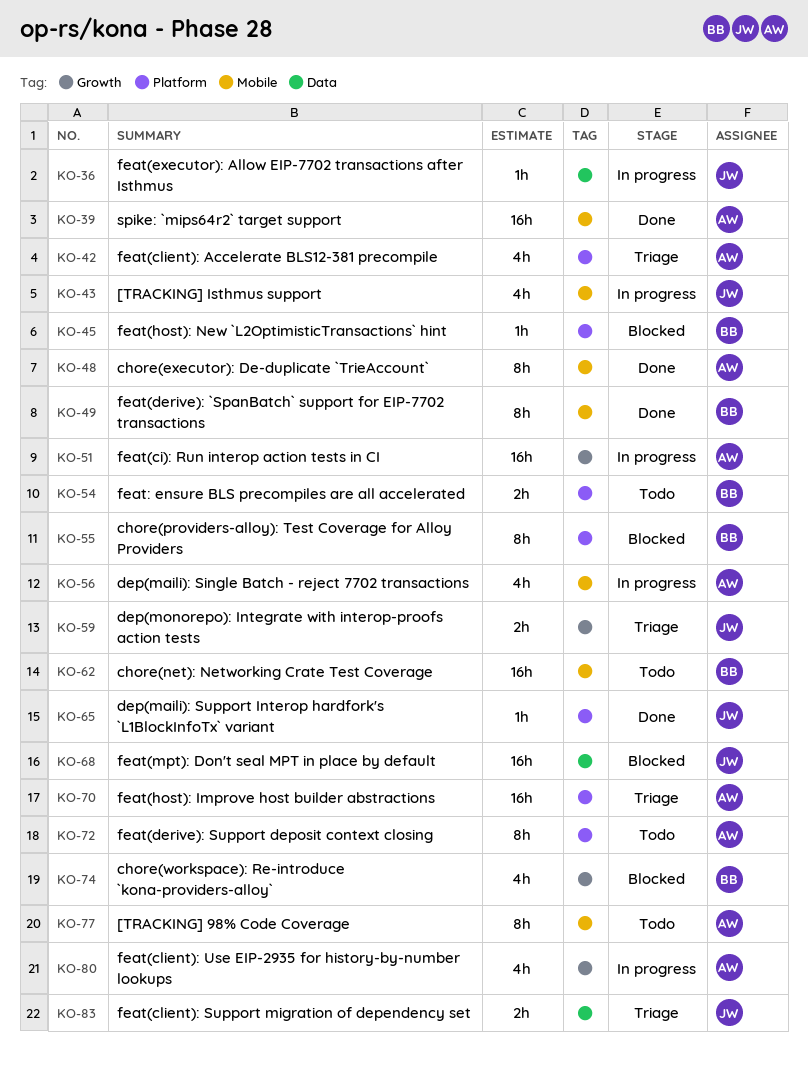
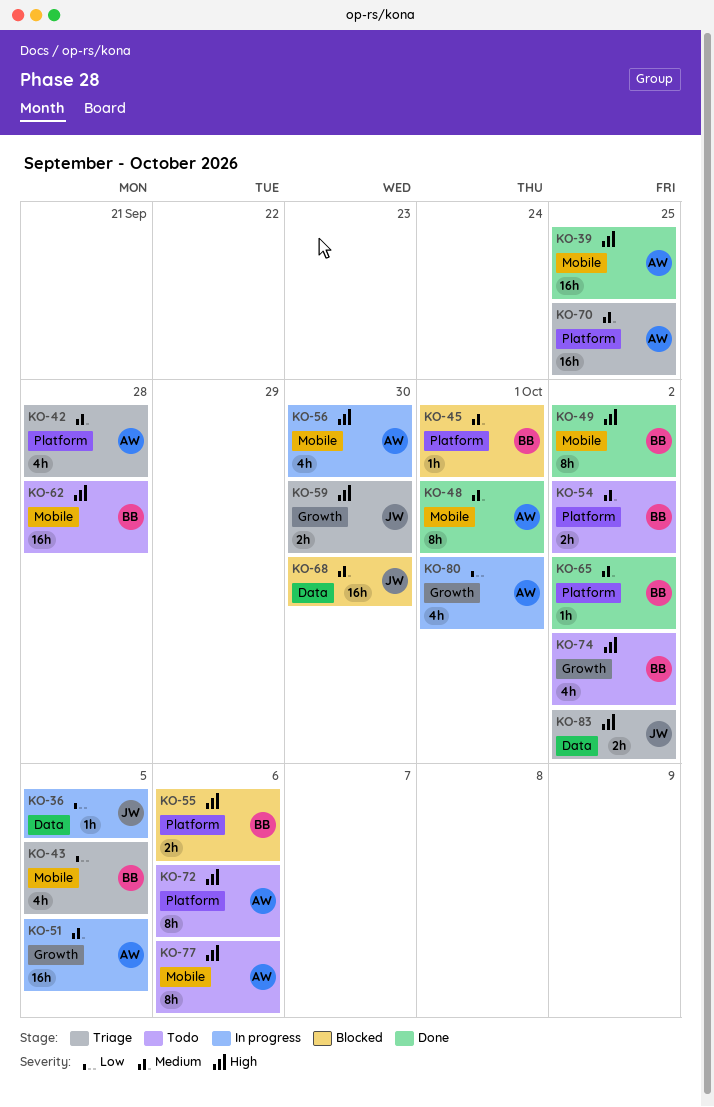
KO-43, status: In progress -> Triage
KO-43, owner: JW -> BB
KO-55, estimate: 8h -> 2h
KO-65, owner: JW -> BB
KO-74, status: Blocked -> Todo

